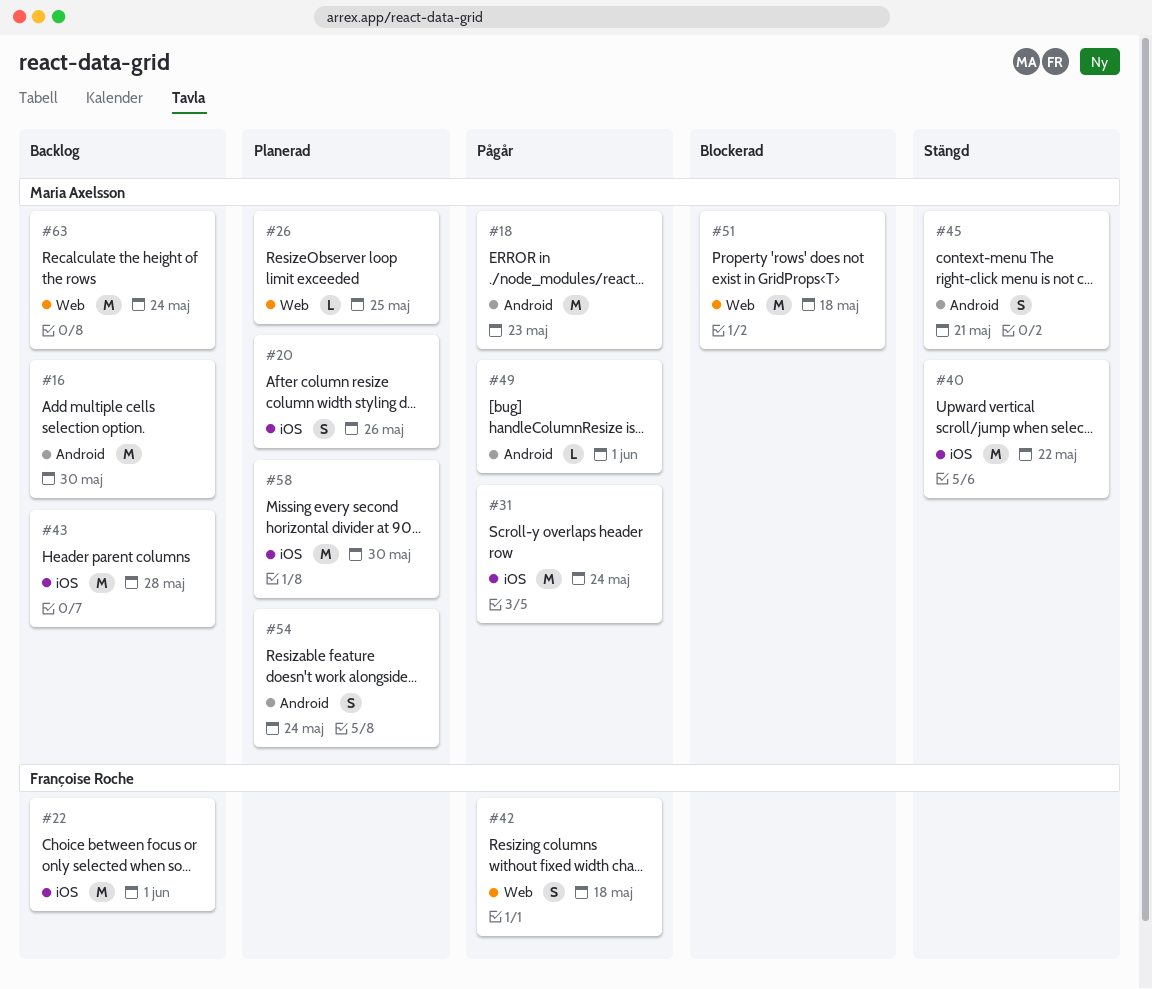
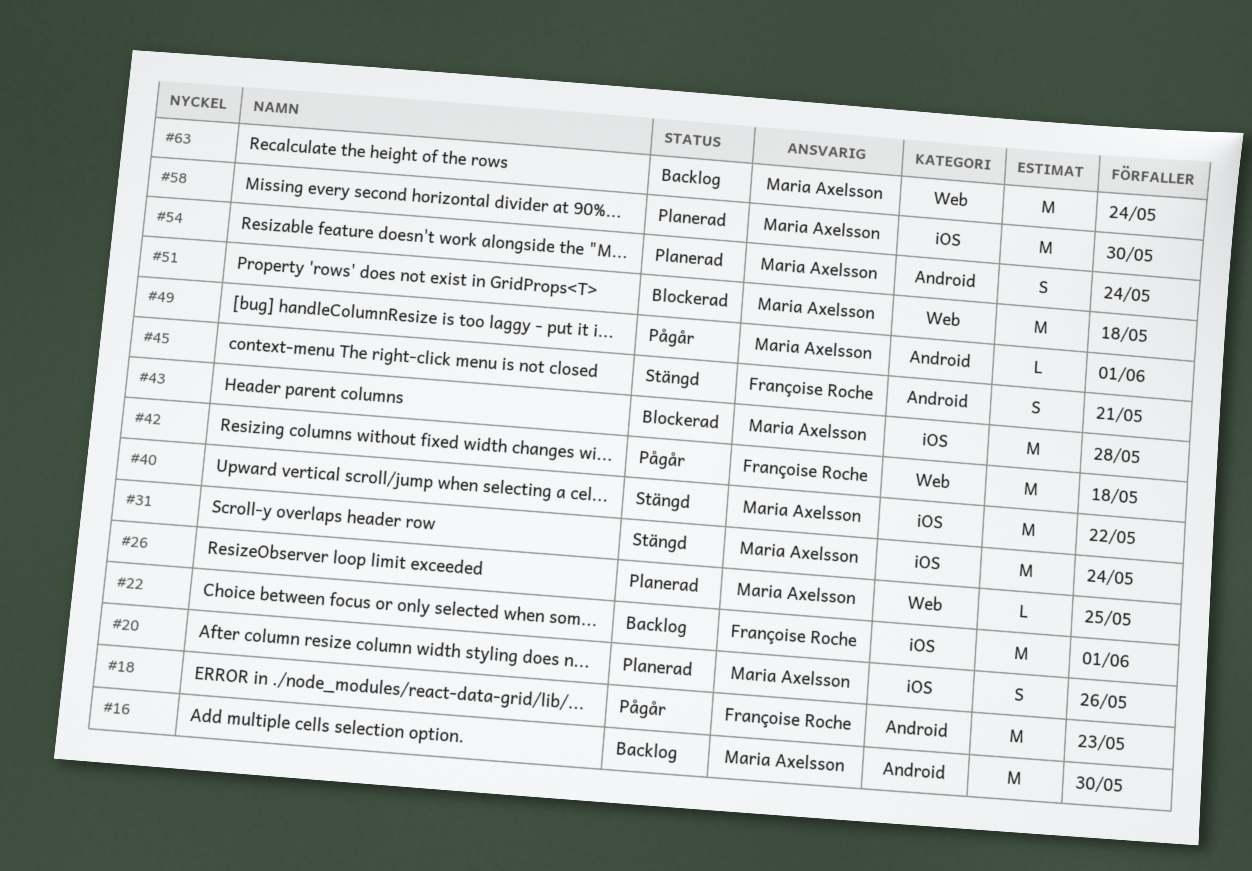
#18, owner: Maria Axelsson -> Françoise Roche
#31, status: Pågår -> Stängd
#42, estimate: S -> M
#43, status: Backlog -> Blockerad
#45, owner: Maria Axelsson -> Françoise Roche

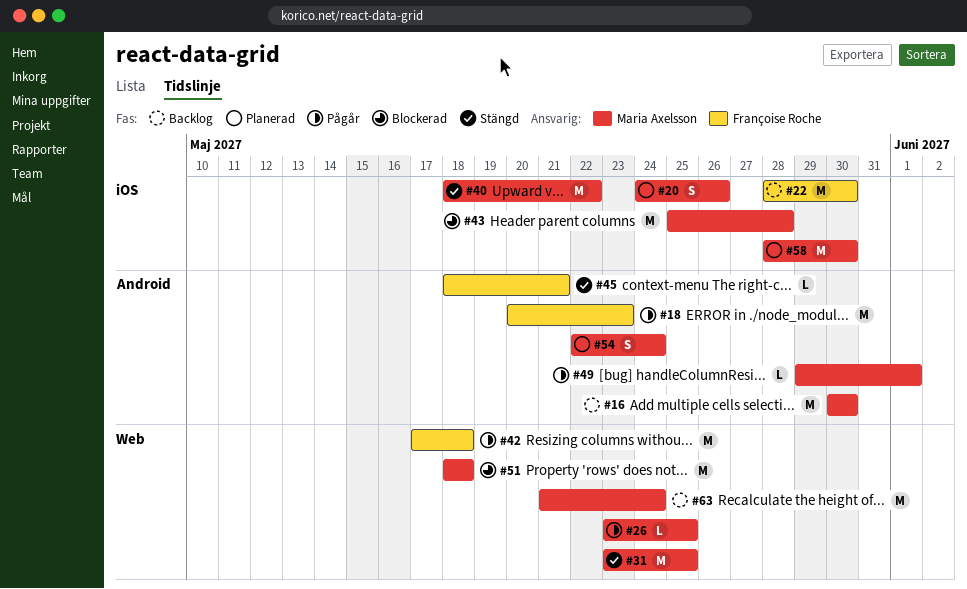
#22, due: Jun 1 -> May 30
#26, status: Planerad -> Pågår
#31, label: iOS -> Web
#31, due: May 24 -> May 25
#45, estimate: S -> L

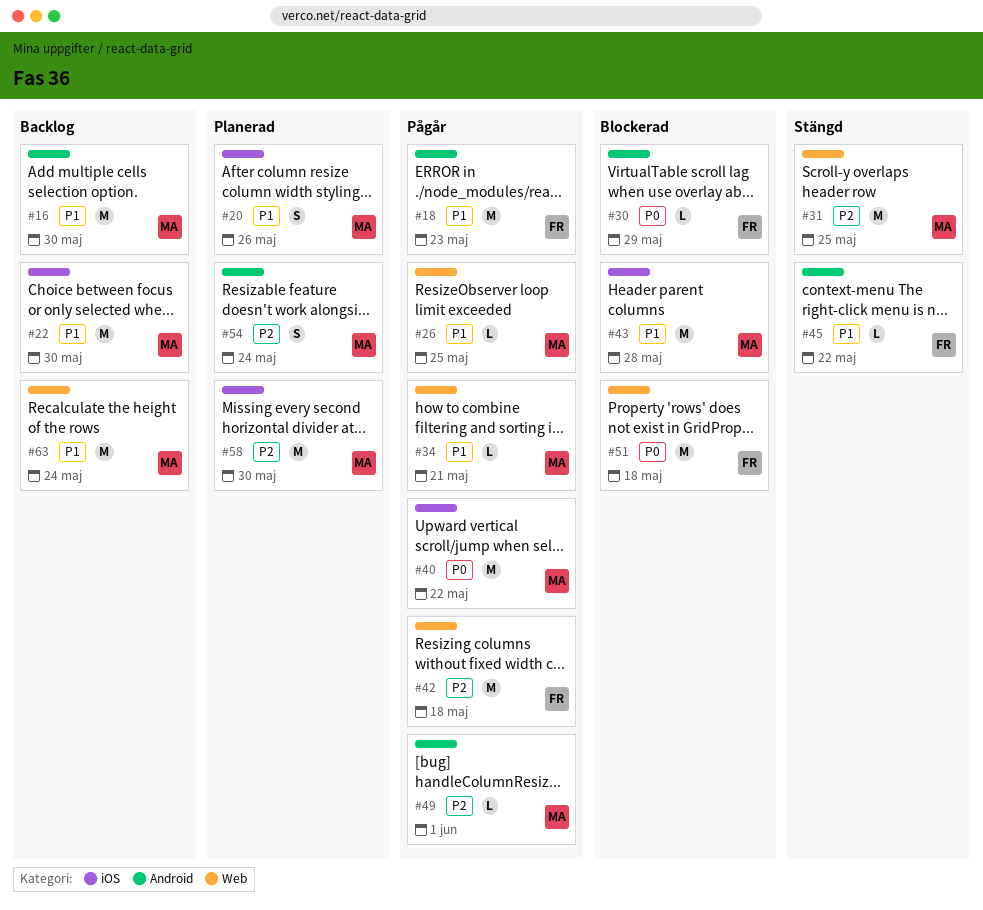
#22, owner: Françoise Roche -> Maria Axelsson
#30: none -> present
#34: none -> present
#40, status: Stängd -> Pågår
#45, due: May 21 -> May 22
#51, owner: Maria Axelsson -> Françoise Roche

